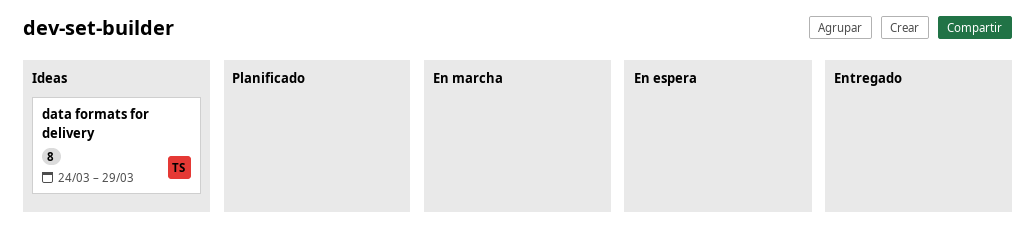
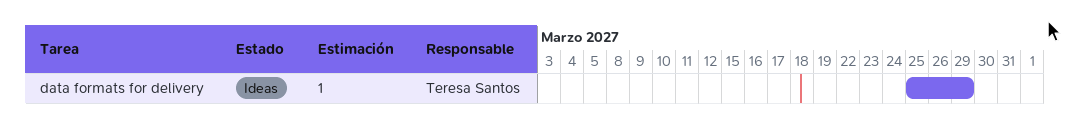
data formats for delivery, estimate: 8 -> 1
data formats for delivery, start: Mar 24 -> Mar 25

